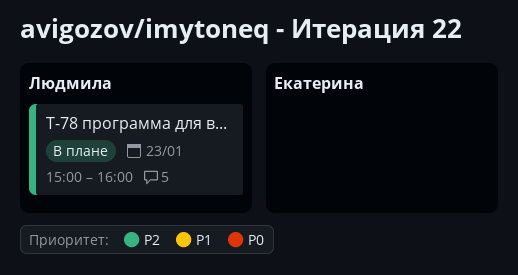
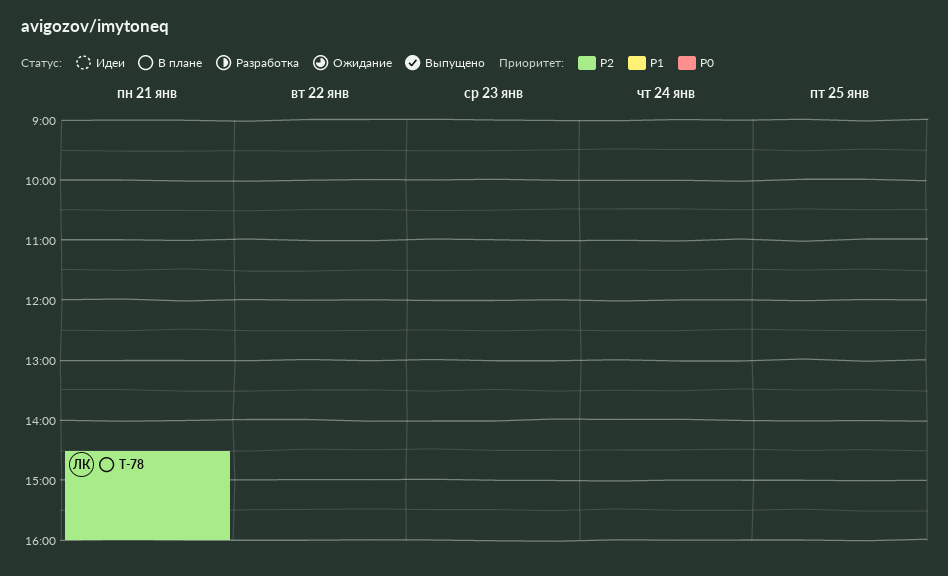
T-78, day: Jan 23 -> Jan 21
T-78, begins: 15:00 -> 14:30

